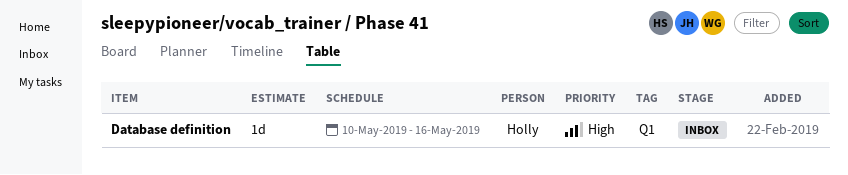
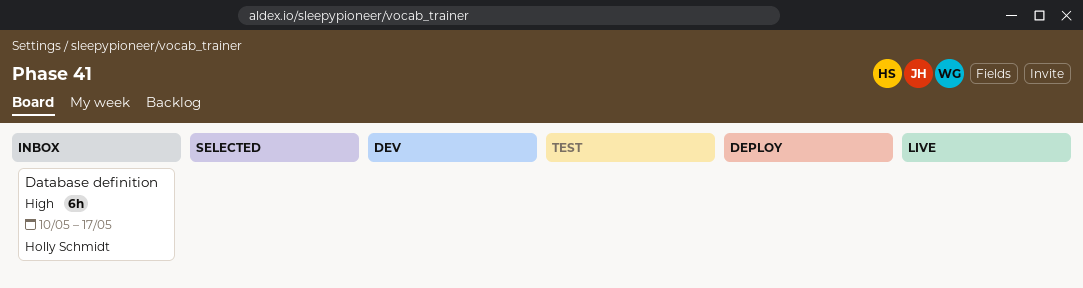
Database definition, estimate: 1d -> 6h
Database definition, due: May 16 -> May 17

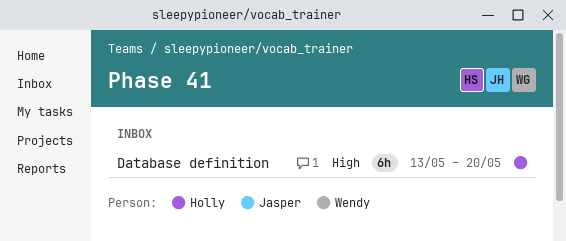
Database definition, start: May 10 -> May 13
Database definition, due: May 17 -> May 20

